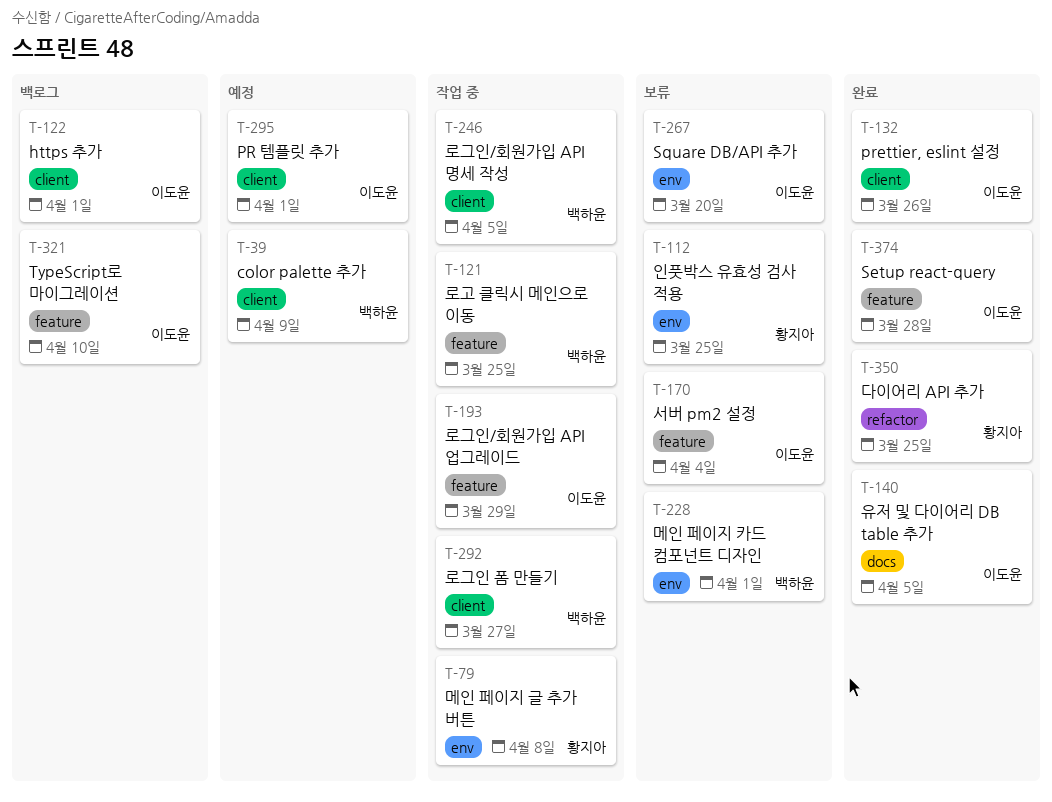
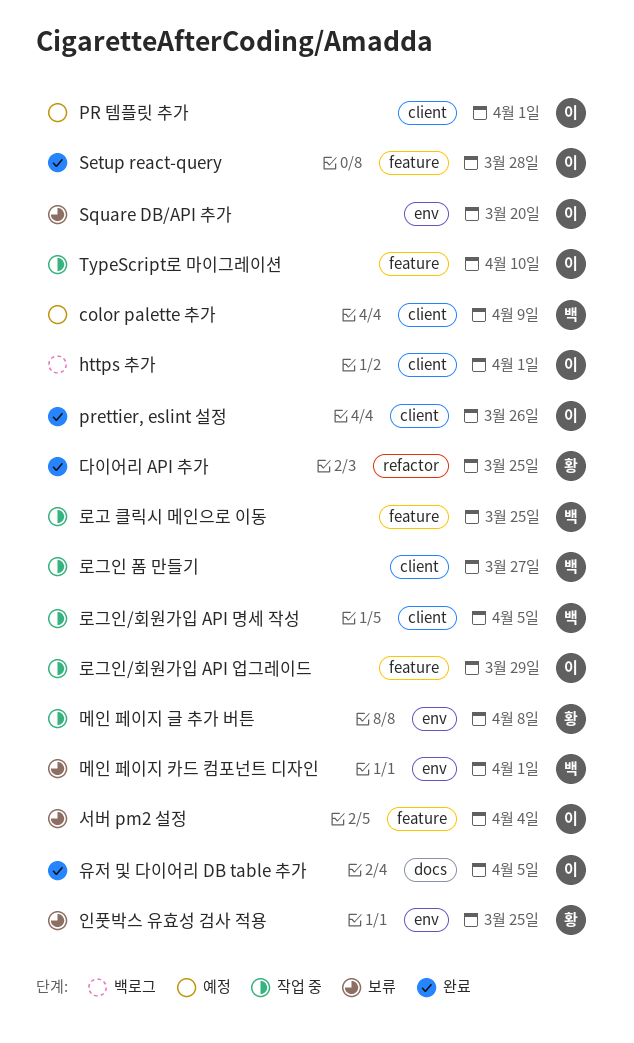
TypeScript로 마이그레이션, status: 백로그 -> 작업 중

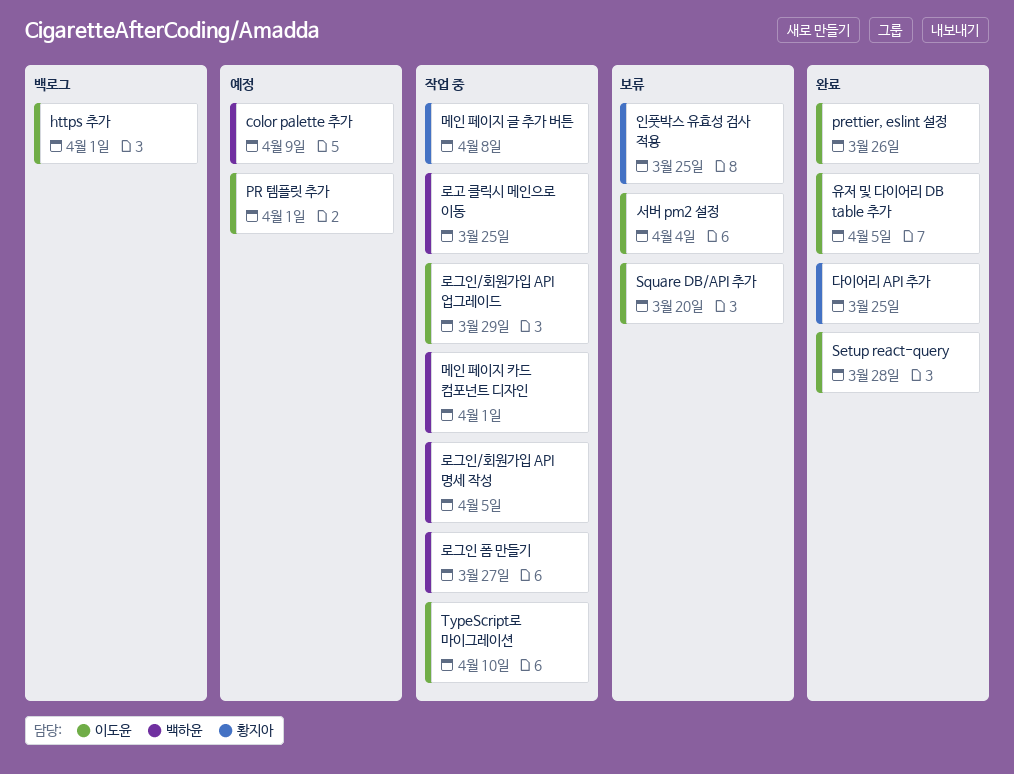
메인 페이지 카드 컴포넌트 디자인, status: 보류 -> 작업 중

